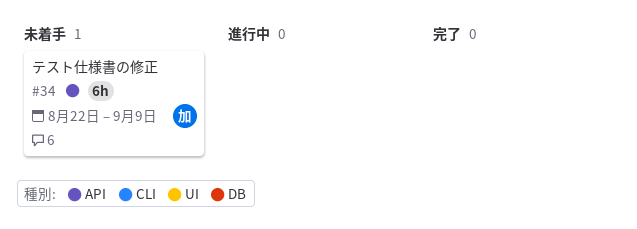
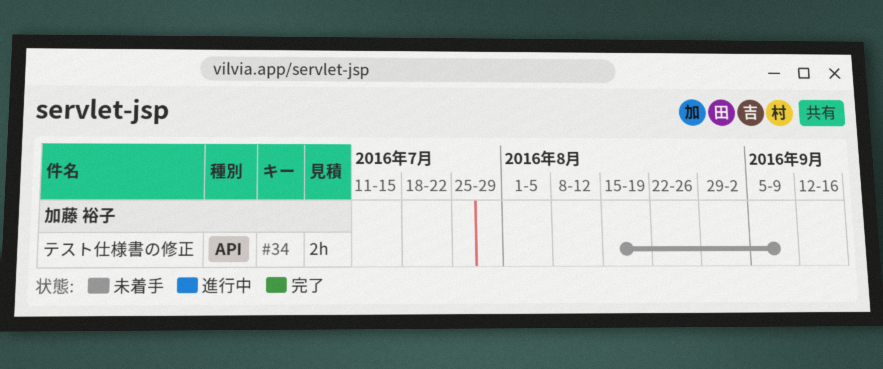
#34, estimate: 6h -> 2h
#34, start: Aug 22 -> Aug 15

